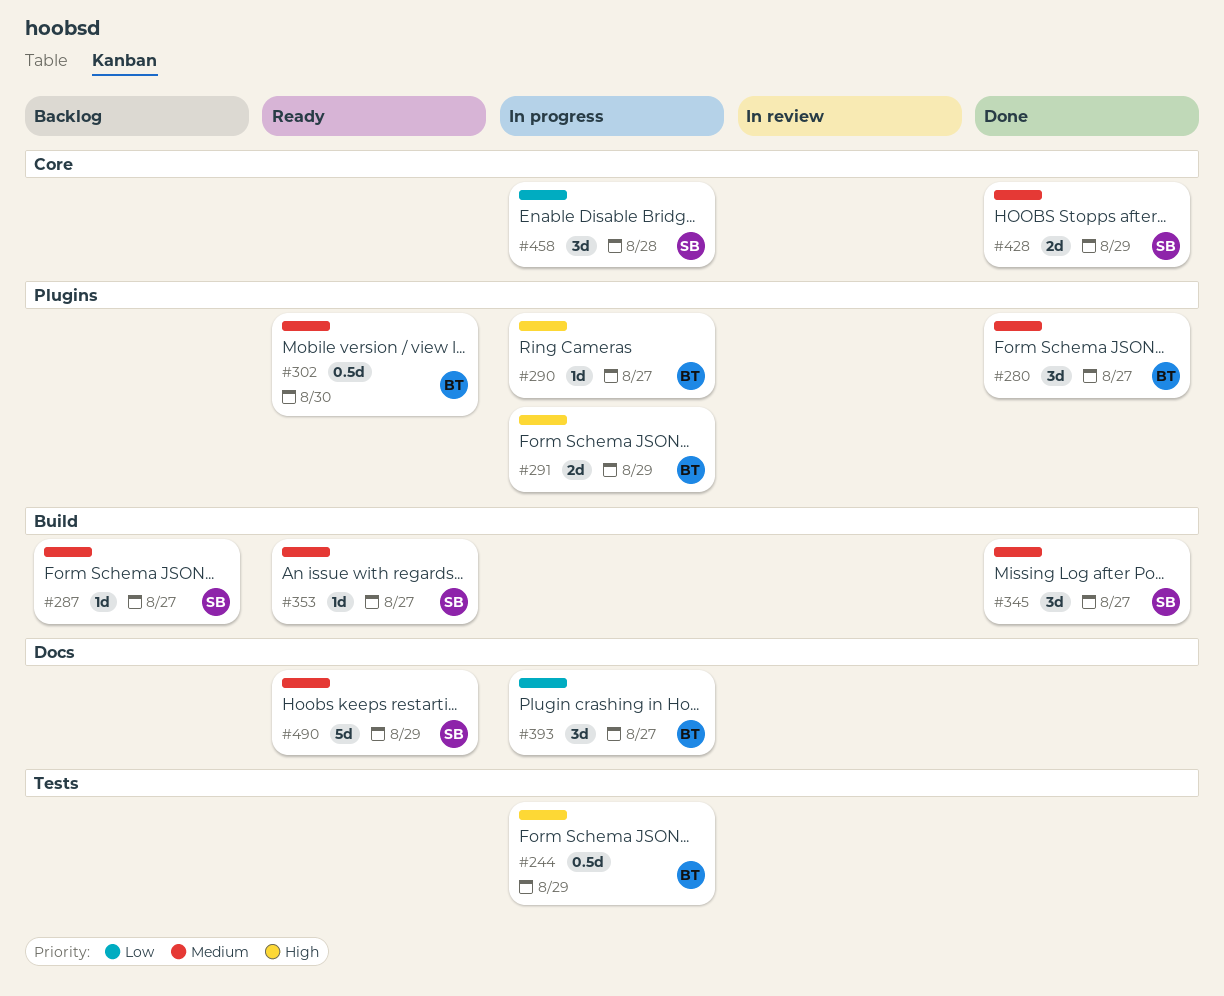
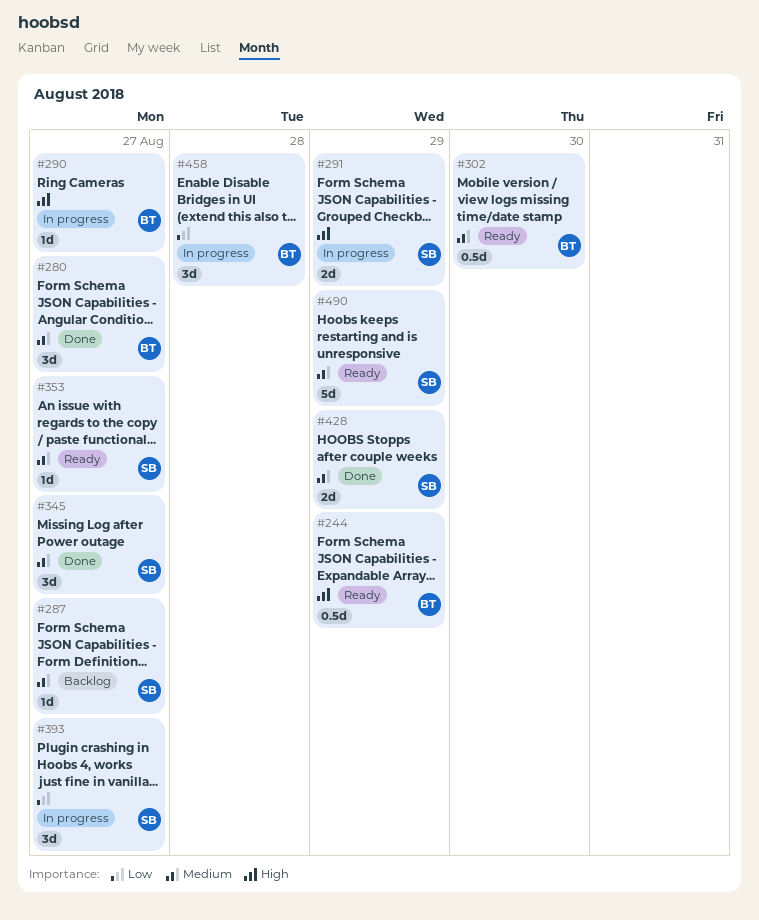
#244, status: In progress -> Ready
#291, owner: BT -> SB
#393, owner: BT -> SB
#458, owner: SB -> BT

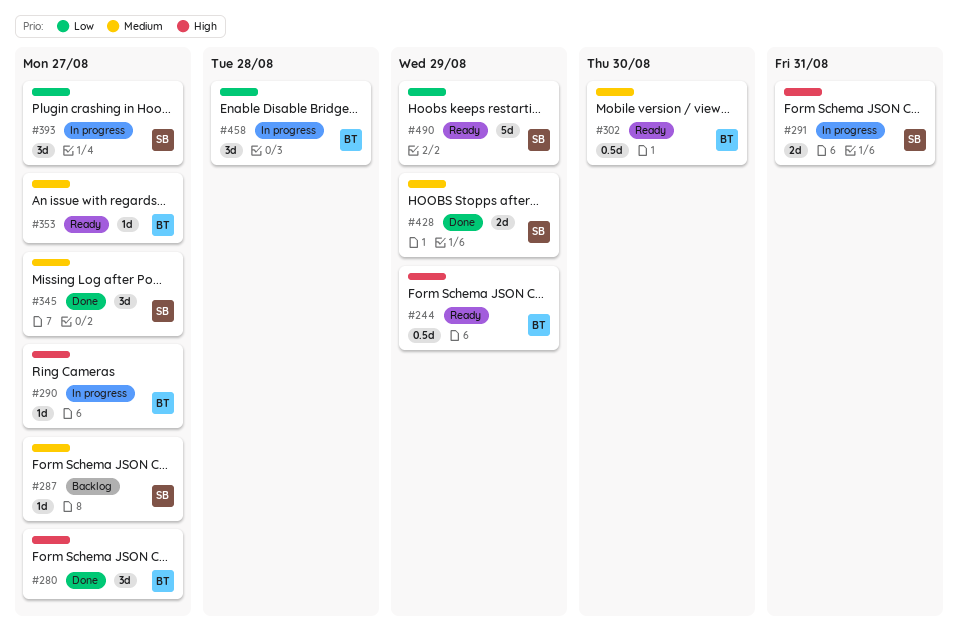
#280, priority: Medium -> High
#291, due: Aug 29 -> Aug 31
#353, owner: SB -> BT
#490, priority: Medium -> Low

